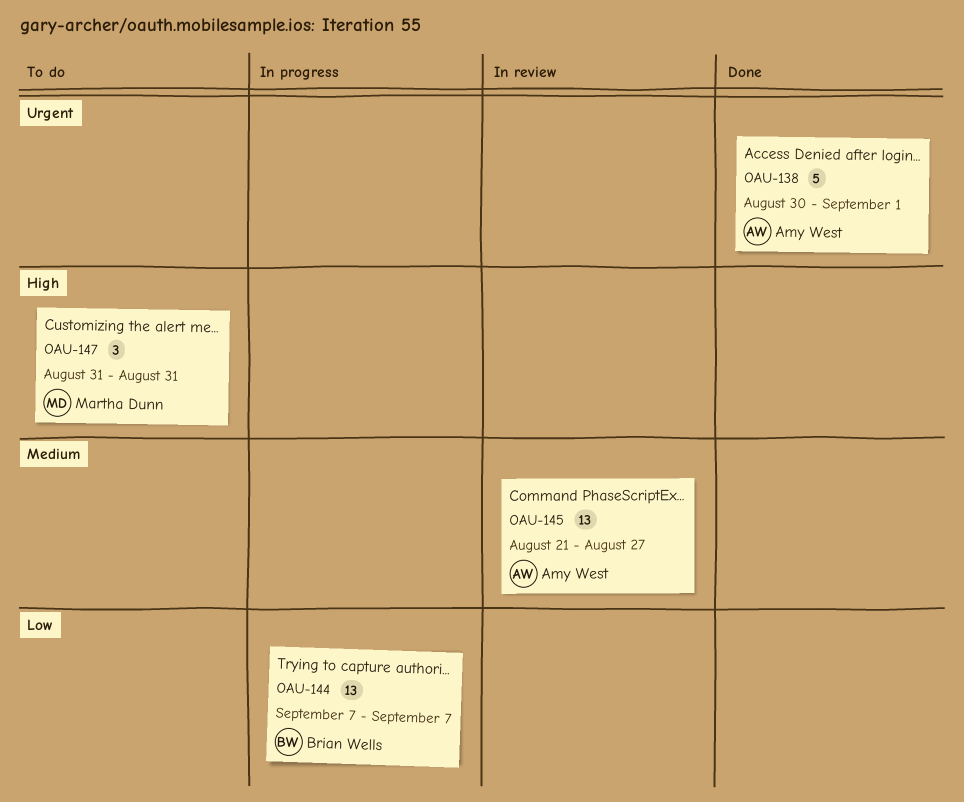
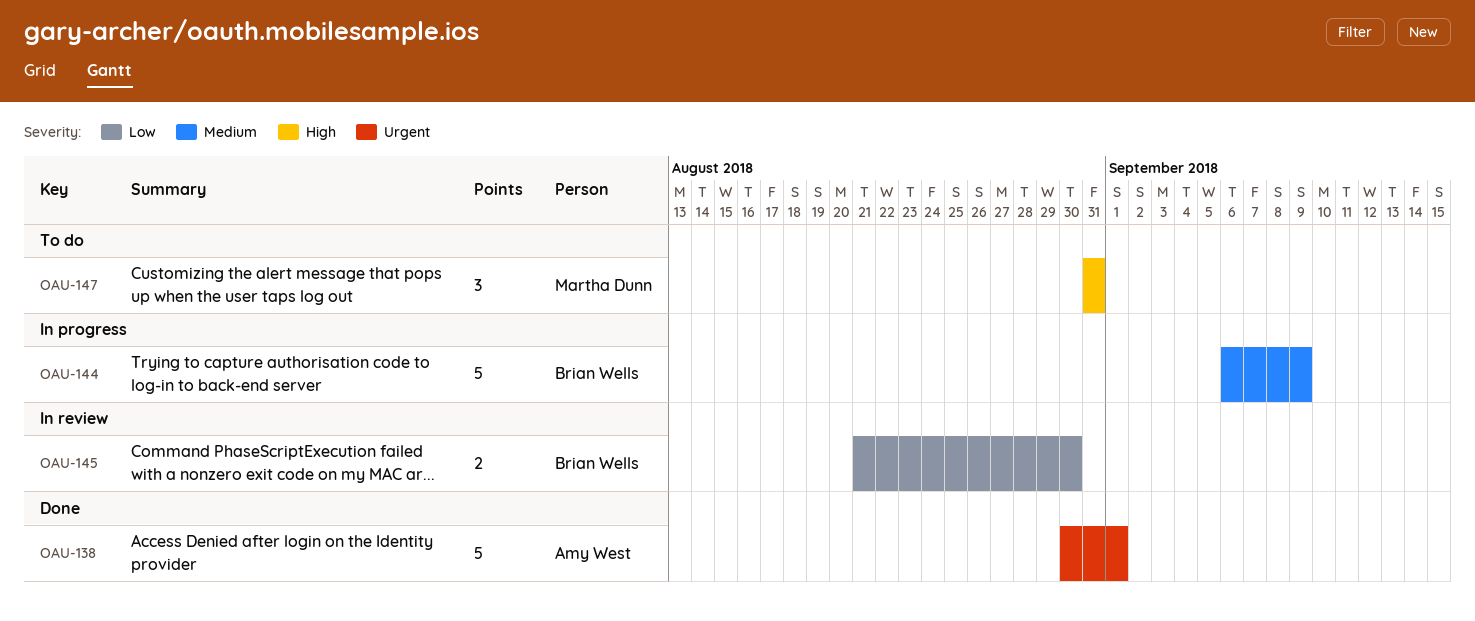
OAU-144, priority: Low -> Medium
OAU-144, estimate: 13 -> 5
OAU-144, start: Sep 7 -> Sep 6
OAU-144, due: Sep 7 -> Sep 9
OAU-145, owner: Amy West -> Brian Wells
OAU-145, priority: Medium -> Low
OAU-145, estimate: 13 -> 2
OAU-145, due: Aug 27 -> Aug 30

